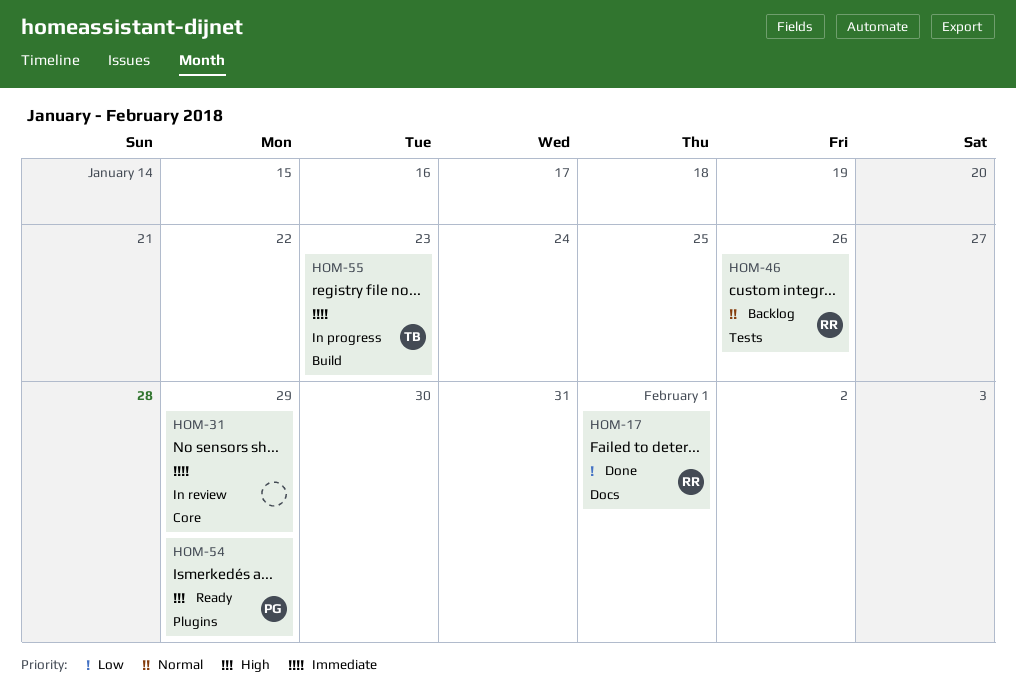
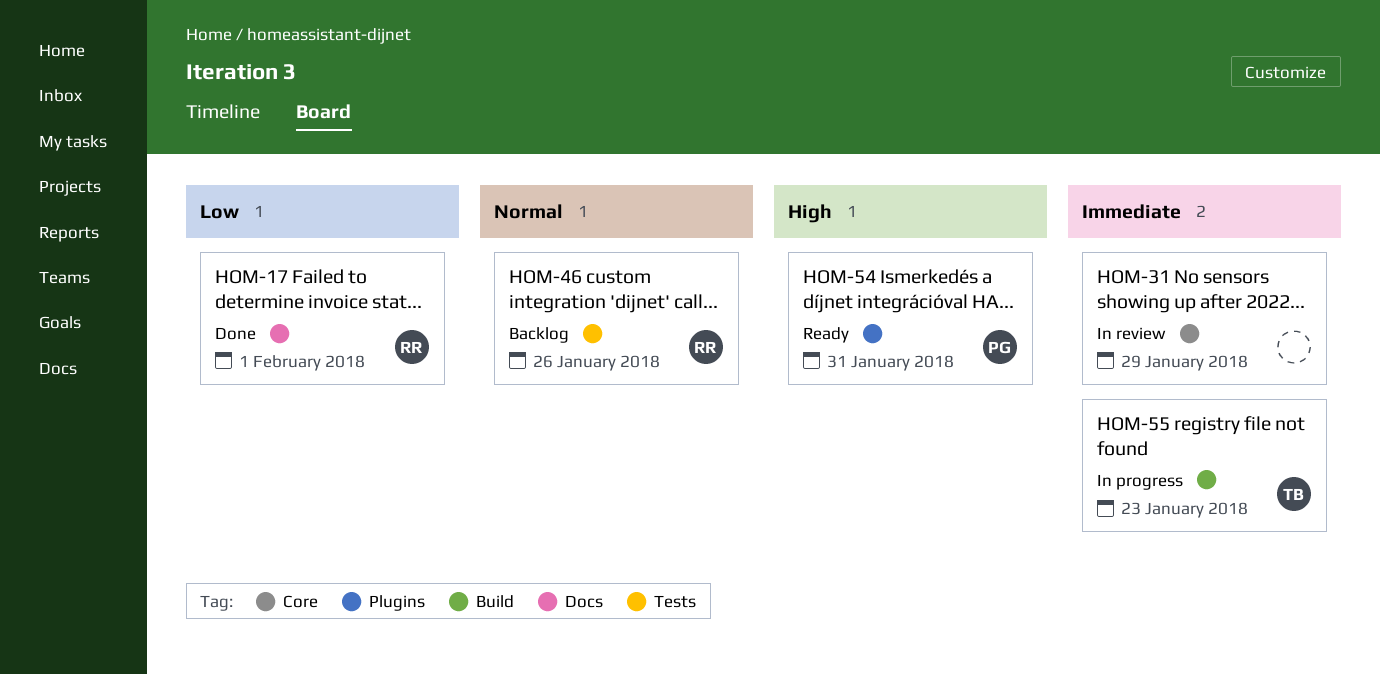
HOM-54, due: Jan 29 -> Jan 31

